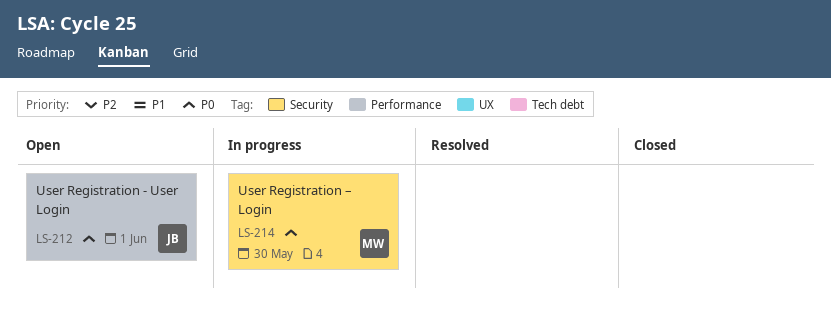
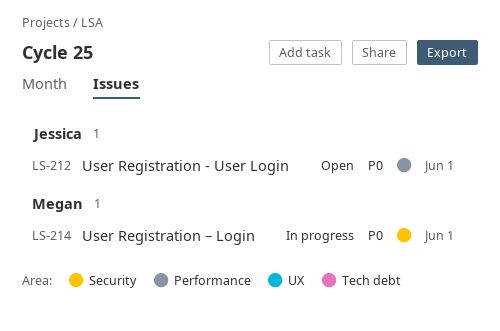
LS-214, due: May 30 -> Jun 1

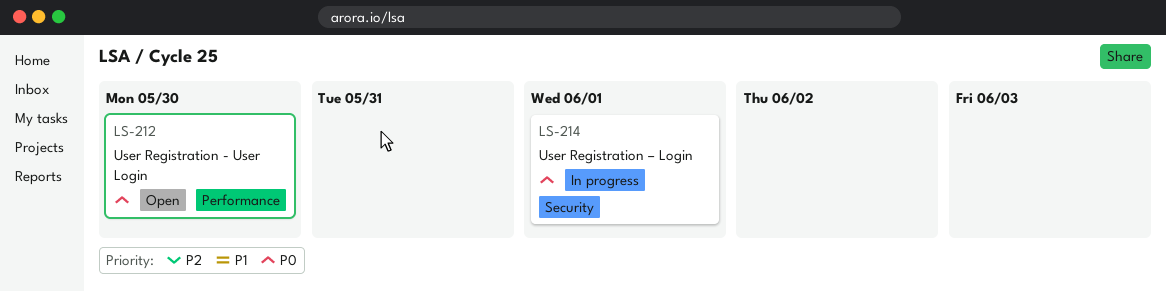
LS-212, due: Jun 1 -> May 30

